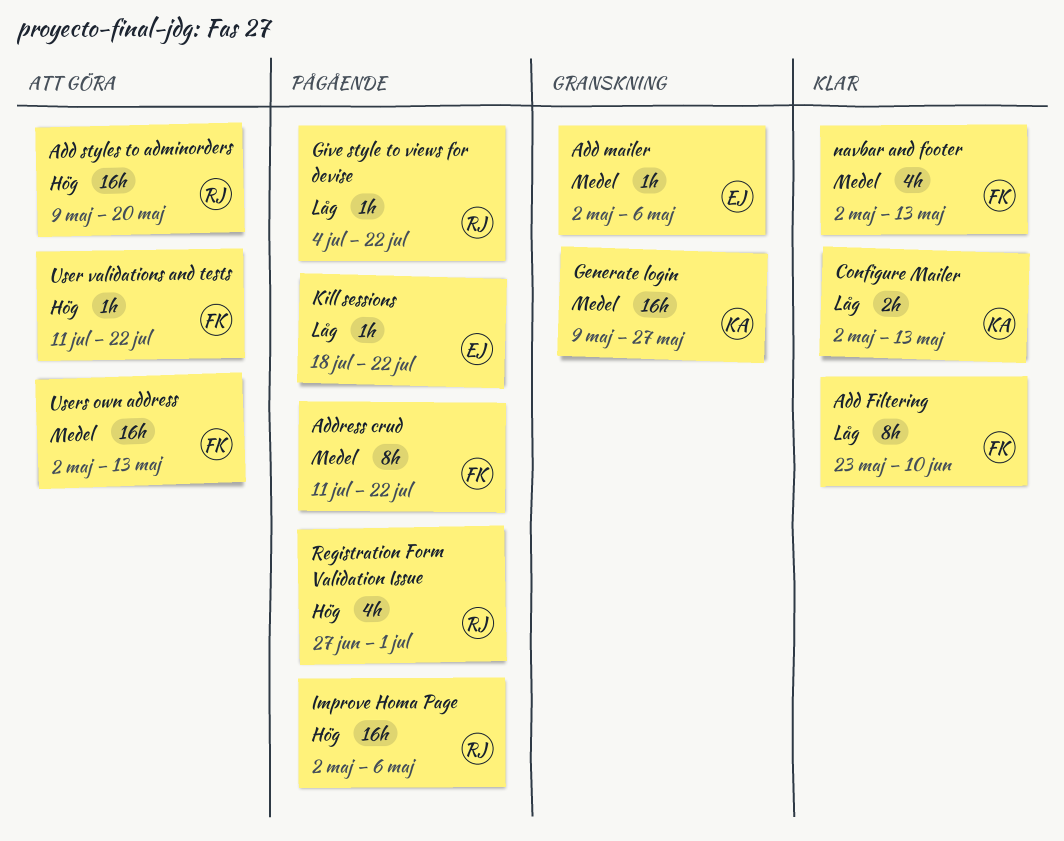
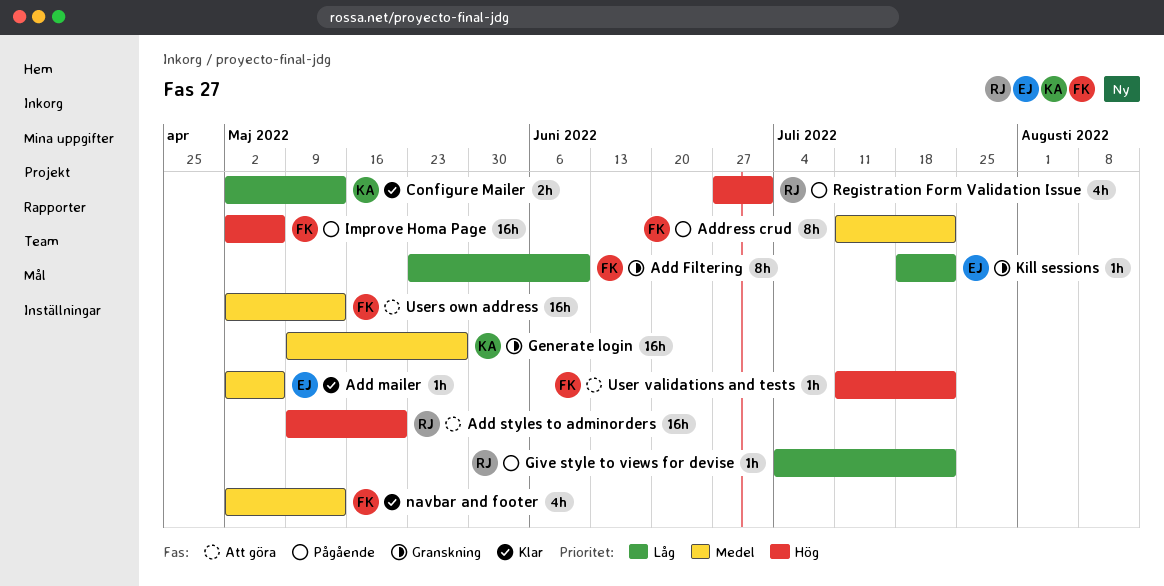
Add Filtering, status: Klar -> Granskning
Add mailer, status: Granskning -> Klar
Improve Homa Page, owner: RJ -> FK
Kill sessions, status: Pågående -> Granskning

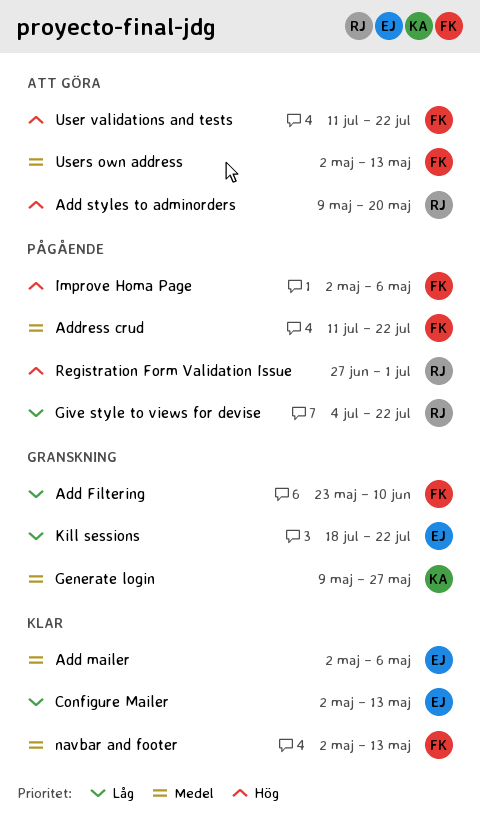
Configure Mailer, owner: KA -> EJ

